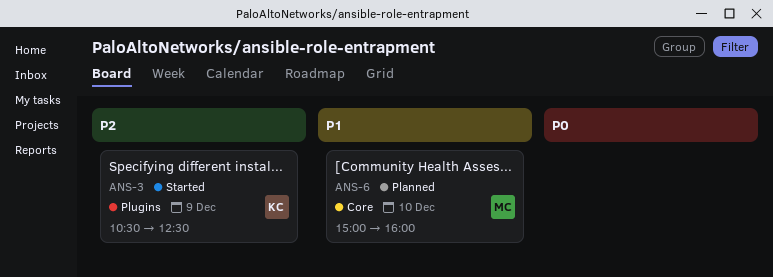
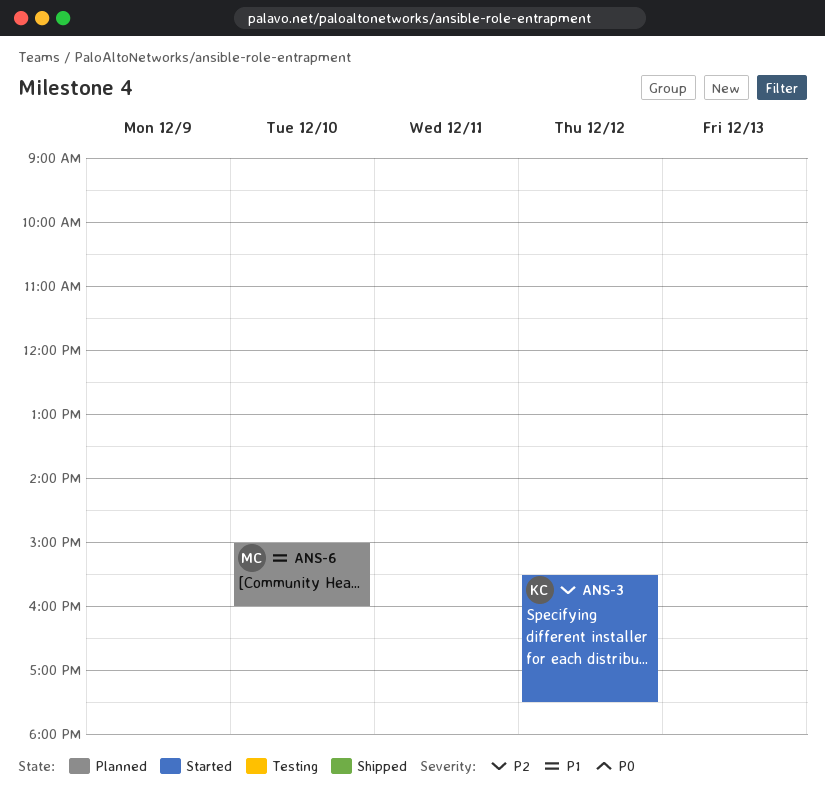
ANS-3, day: Dec 9 -> Dec 12
ANS-3, begins: 10:30 -> 15:30
ANS-3, ends: 12:30 -> 17:30

